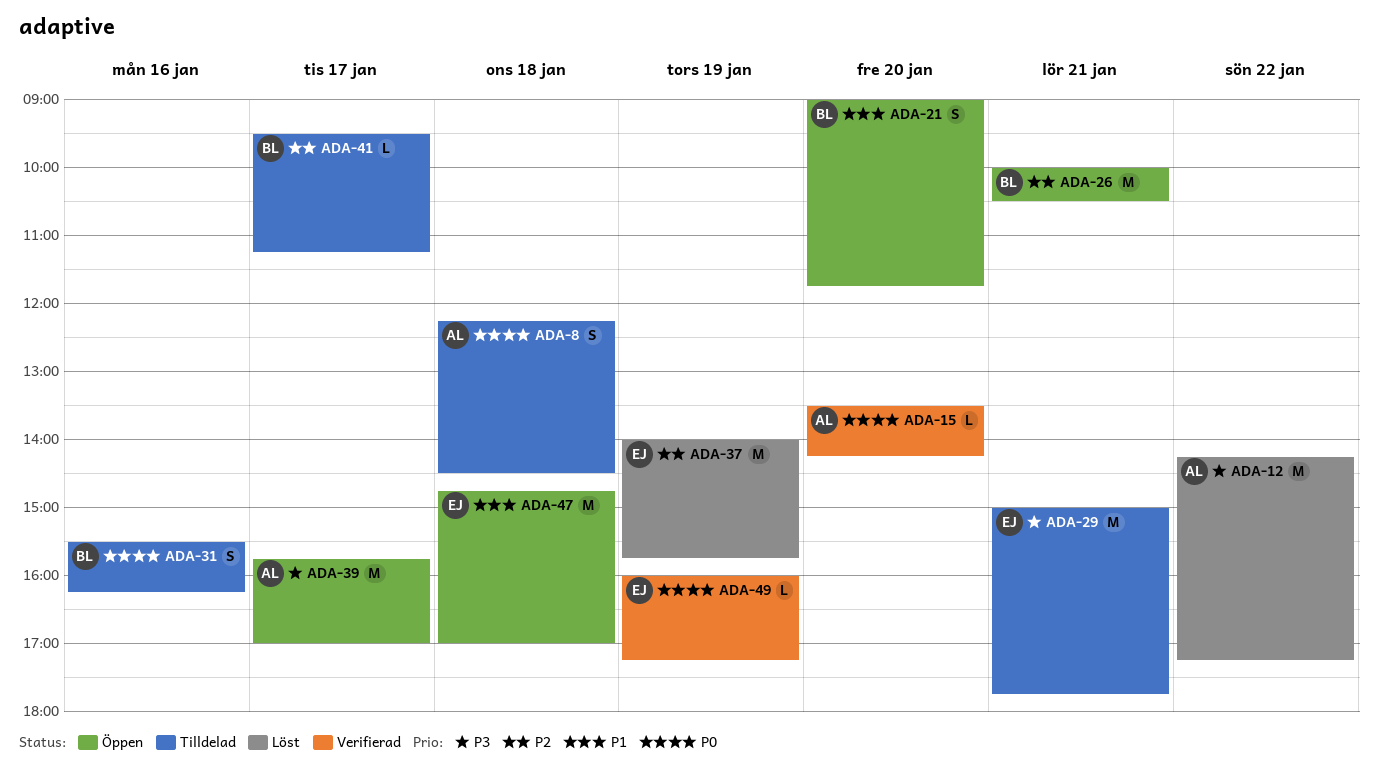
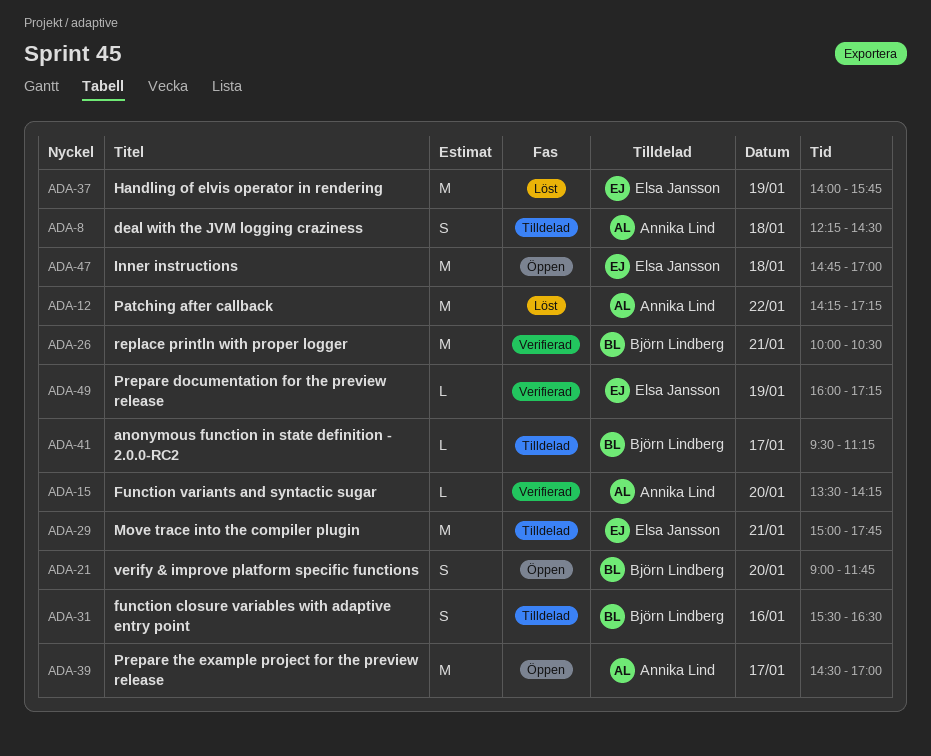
ADA-26, status: Öppen -> Verifierad
ADA-31, ends: 16:15 -> 16:30
ADA-39, begins: 15:45 -> 14:30

